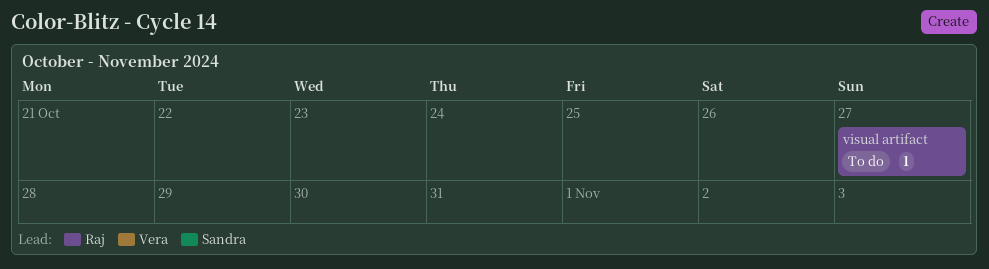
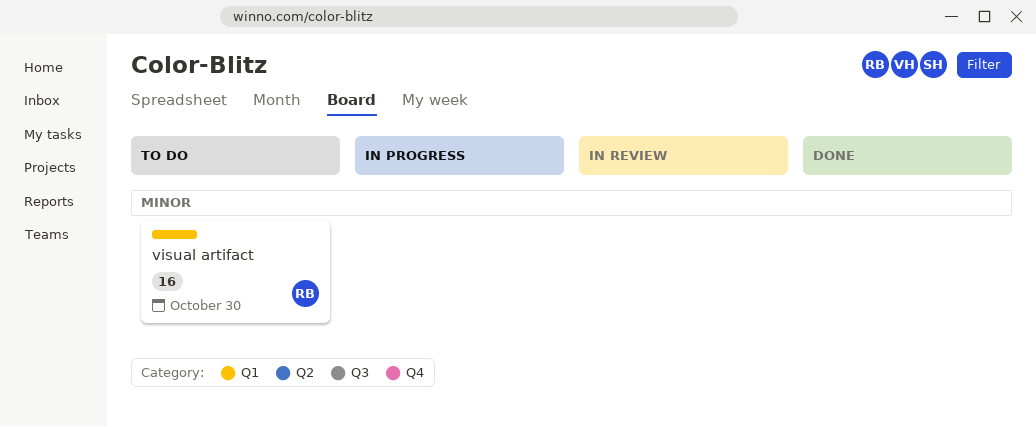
visual artifact, estimate: 1 -> 16
visual artifact, due: Oct 27 -> Oct 30

